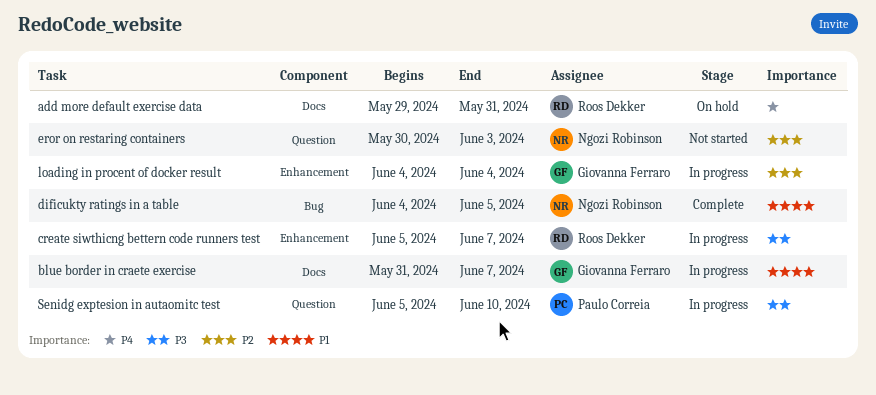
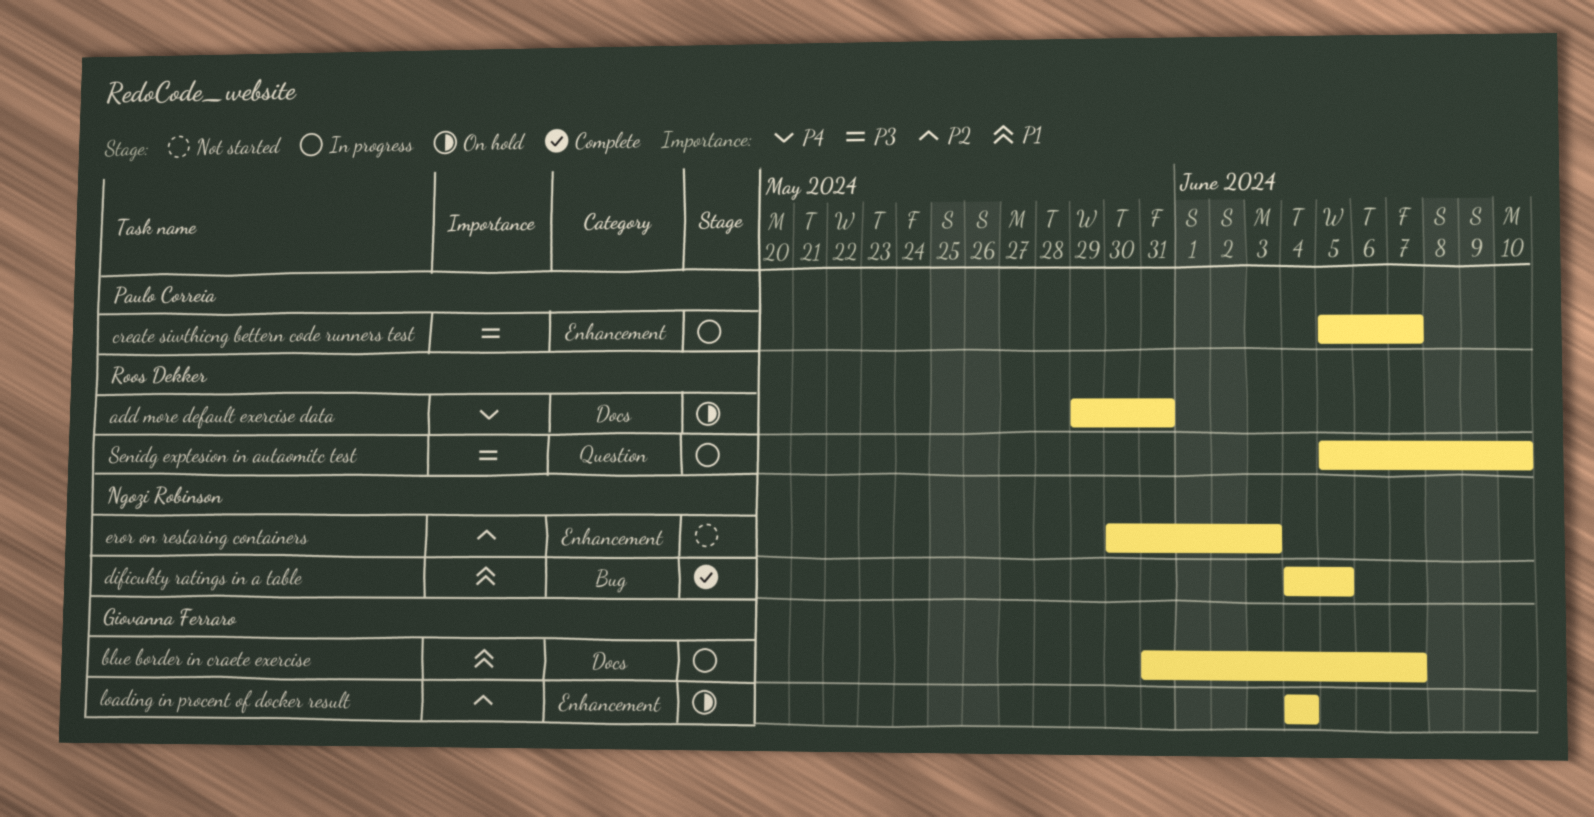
create siwthicng bettern code runners test, owner: Roos Dekker -> Paulo Correia
eror on restaring containers, label: Question -> Enhancement
loading in procent of docker result, status: In progress -> On hold
Senidg exptesion in autaomitc test, owner: Paulo Correia -> Roos Dekker

